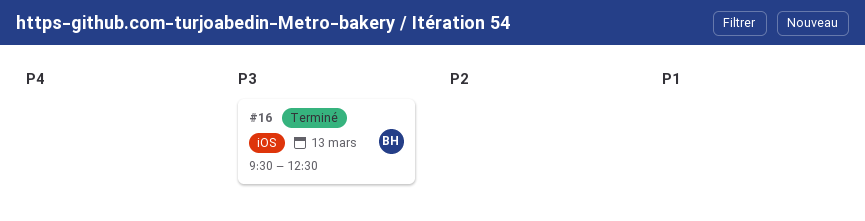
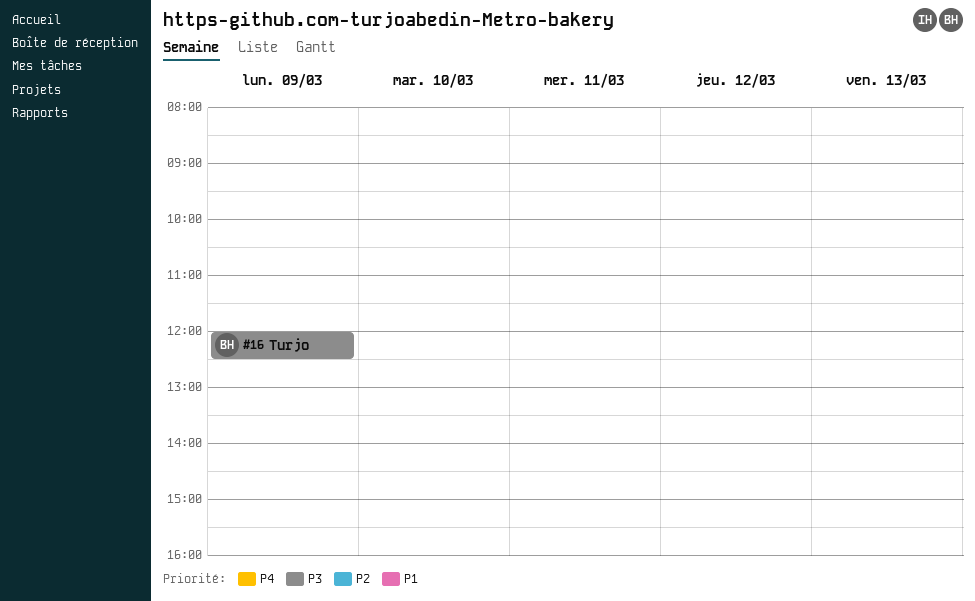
#16, day: Mar 13 -> Mar 9
#16, begins: 09:30 -> 12:00

